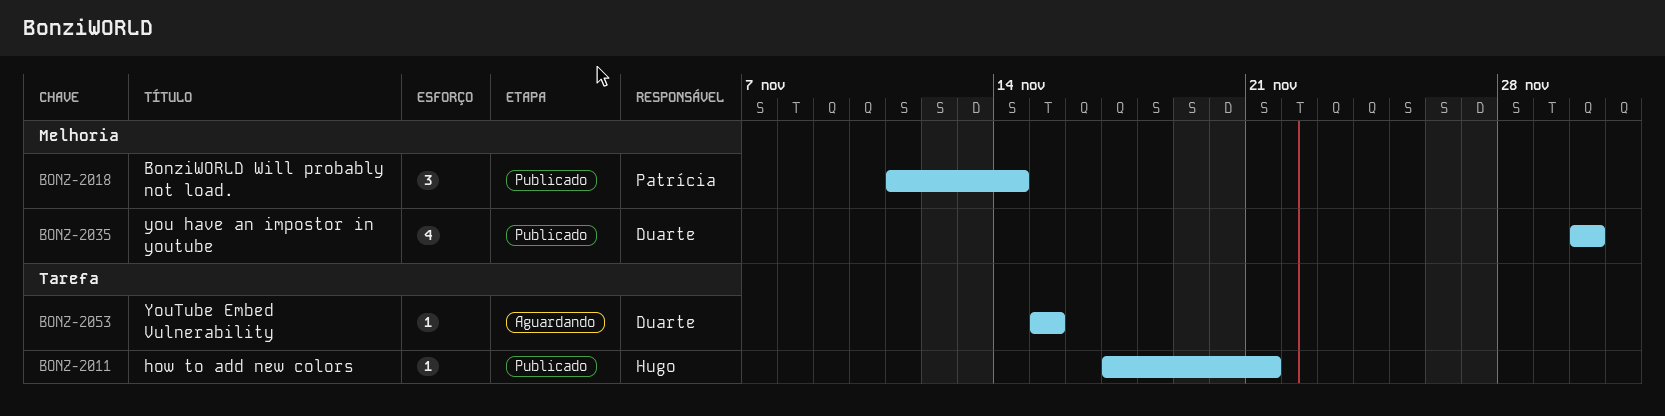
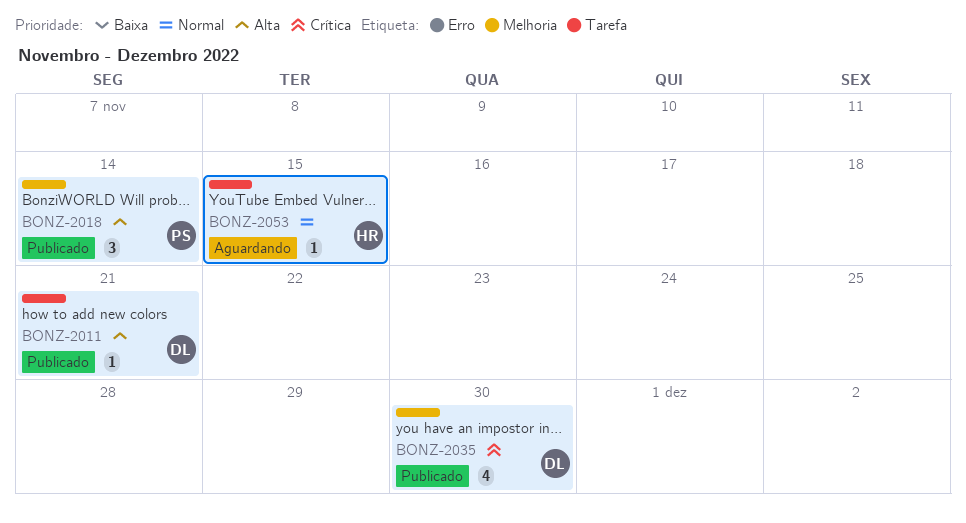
BONZ-2011, owner: Hugo -> Duarte
BONZ-2053, owner: Duarte -> Hugo

